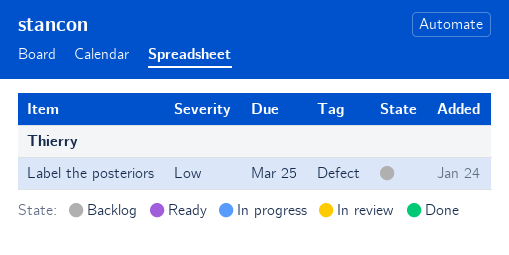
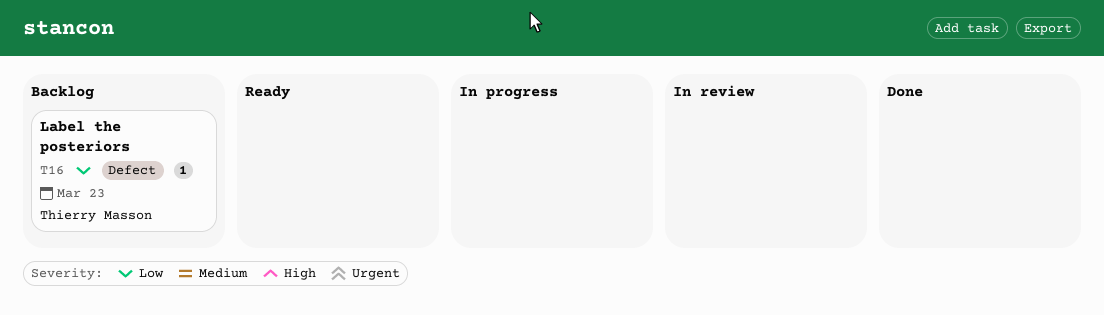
Label the posteriors, due: Mar 25 -> Mar 23

